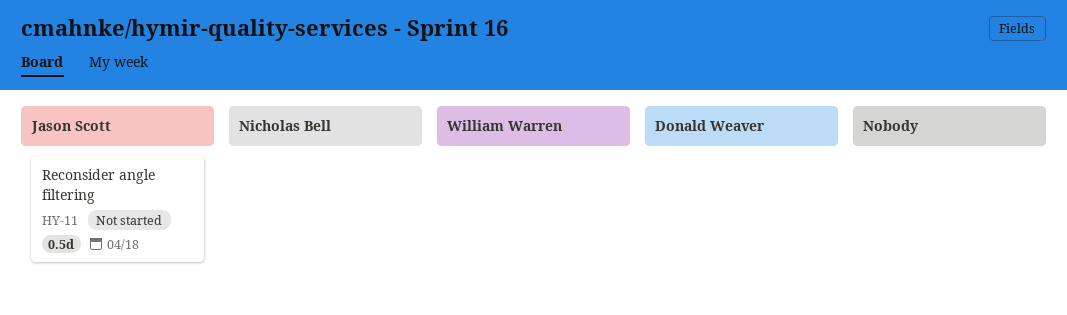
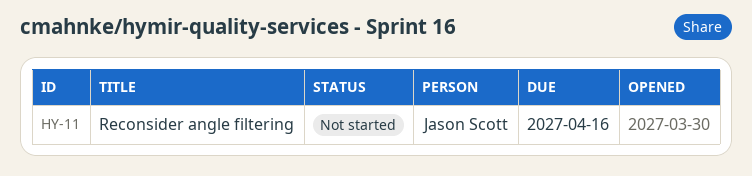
HY-11, due: Apr 18 -> Apr 16

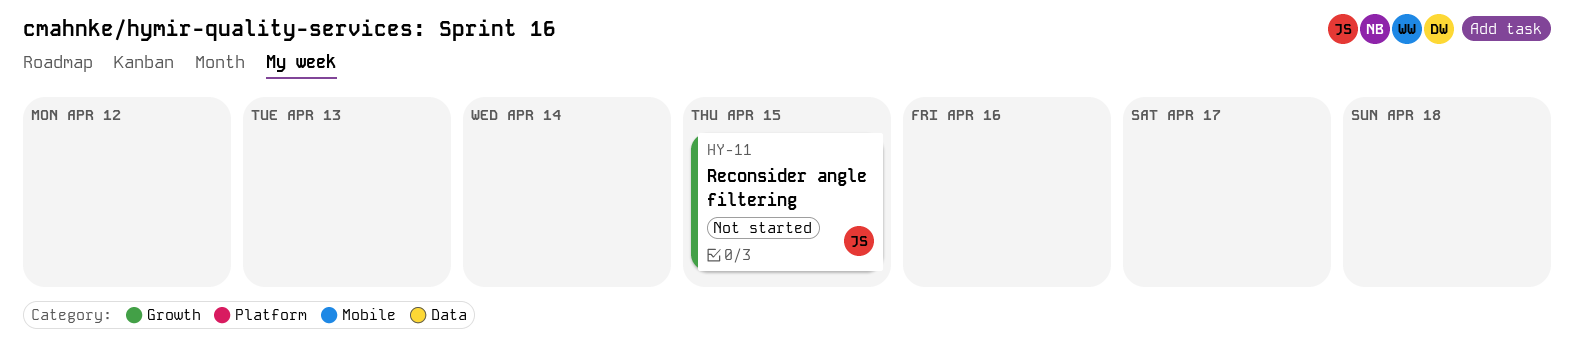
HY-11, due: Apr 16 -> Apr 15

